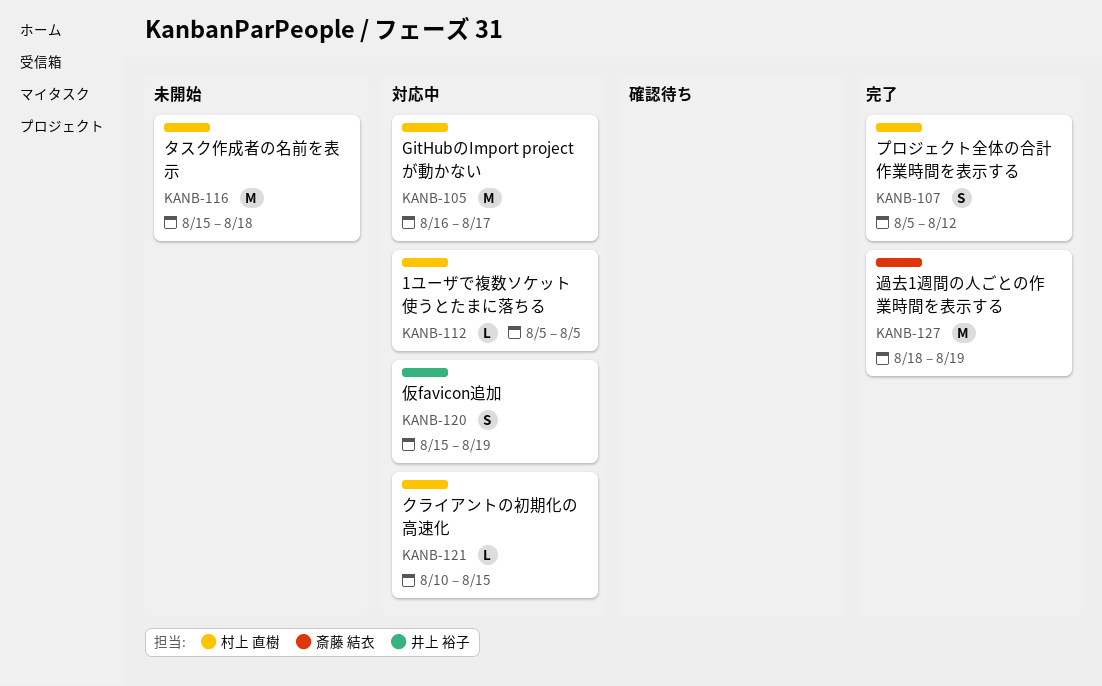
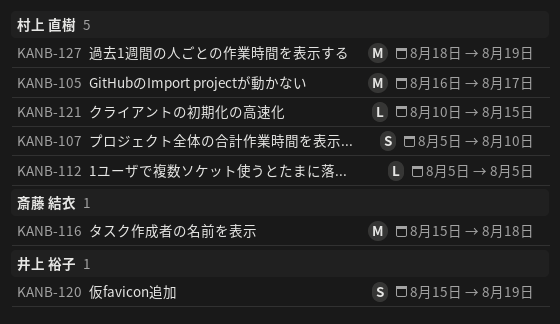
KANB-107, due: Aug 12 -> Aug 10
KANB-116, owner: 村上 直樹 -> 斎藤 結衣
KANB-127, owner: 斎藤 結衣 -> 村上 直樹

